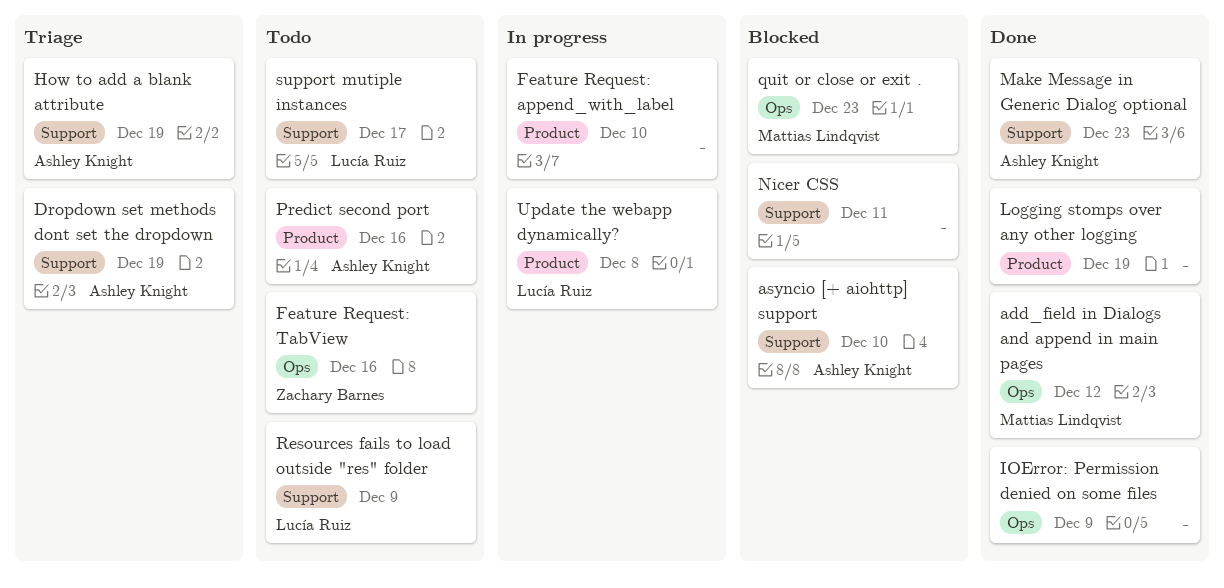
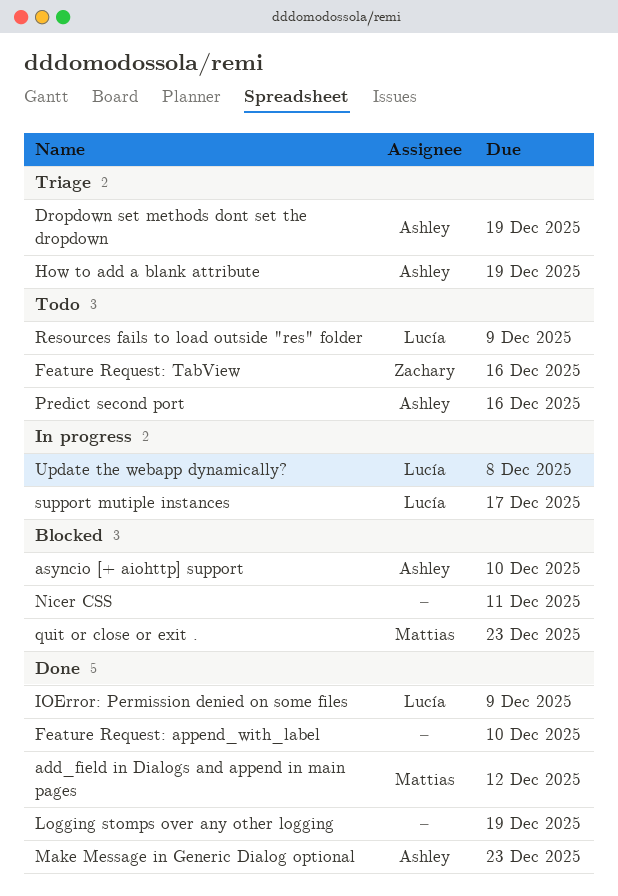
Feature Request: append_with_label, status: In progress -> Done
IOError: Permission denied on some files, owner: none -> Lucía Ruiz
support mutiple instances, status: Todo -> In progress

